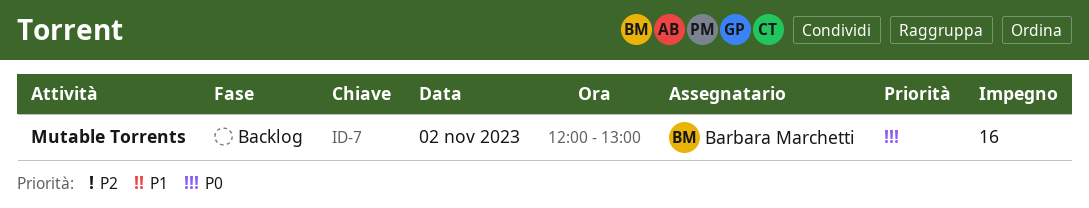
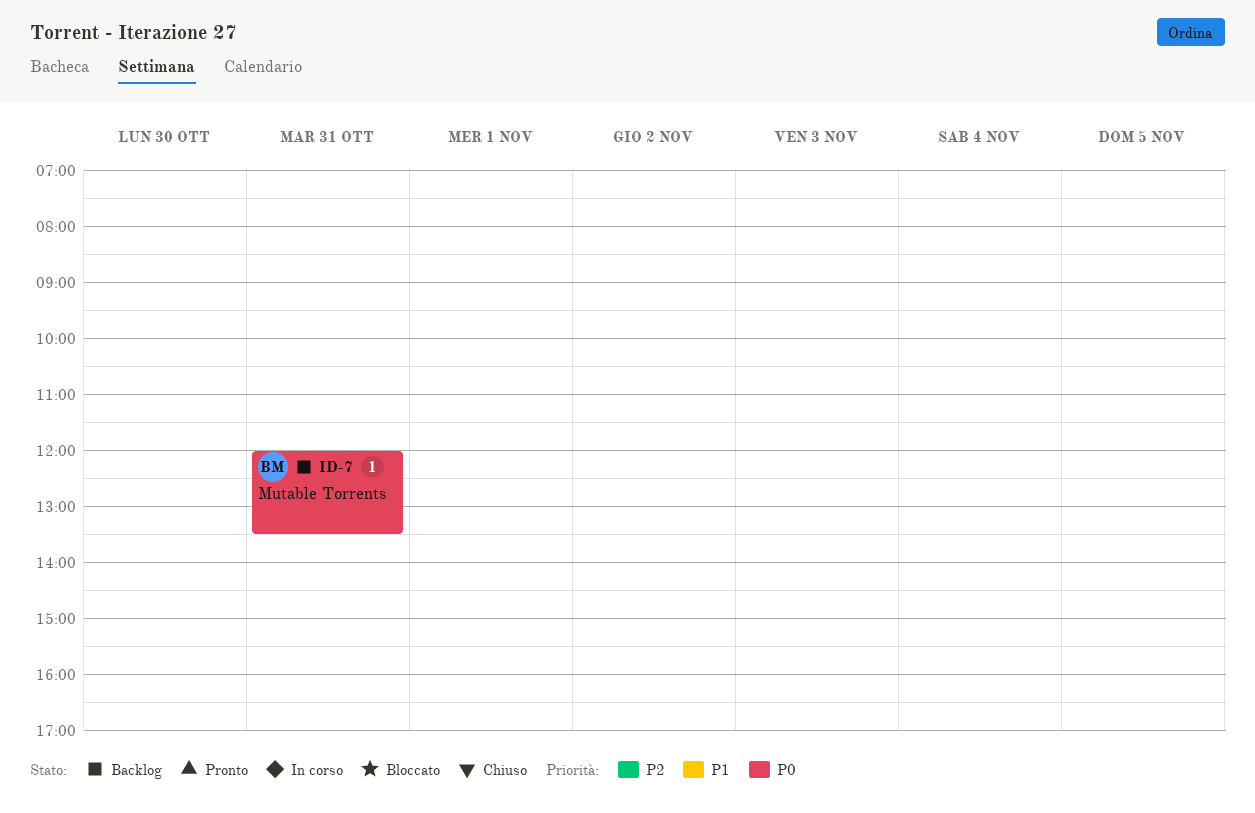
ID-7, estimate: 16 -> 1
ID-7, day: Nov 2 -> Oct 31
ID-7, ends: 13:00 -> 13:30

